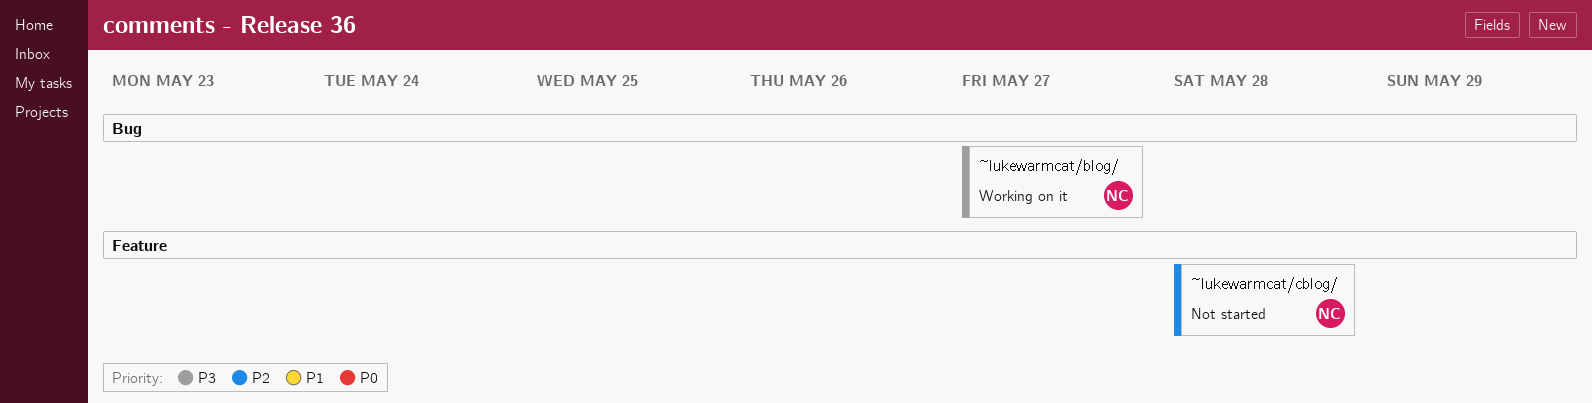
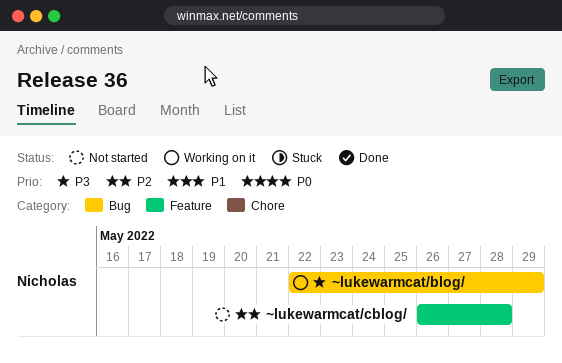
~lukewarmcat/blog/, due: May 27 -> May 29

